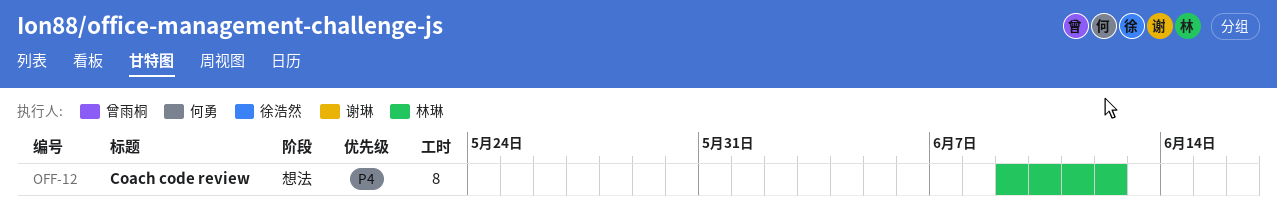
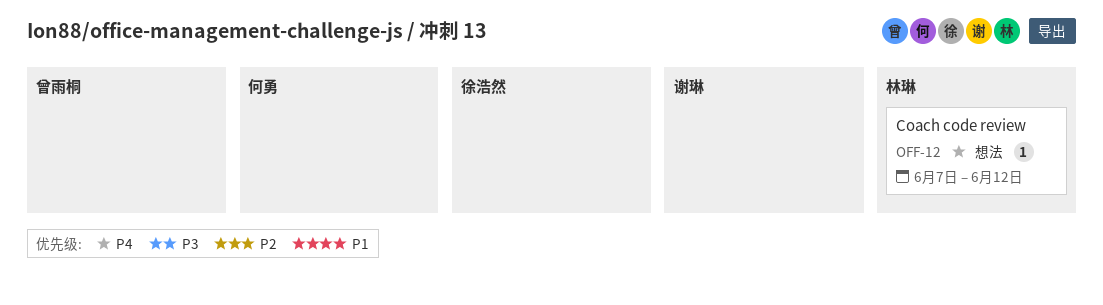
OFF-12, estimate: 8 -> 1
OFF-12, start: Jun 9 -> Jun 7

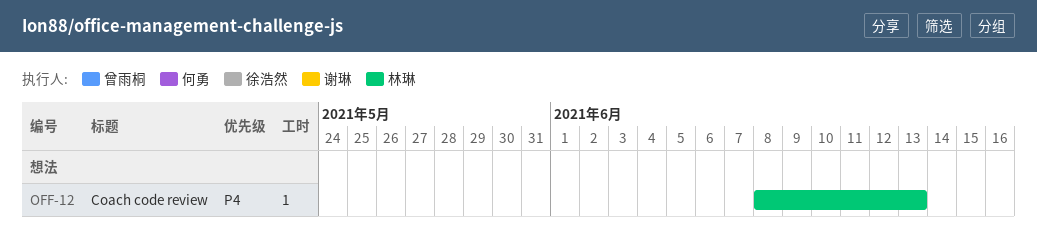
OFF-12, start: Jun 7 -> Jun 8
OFF-12, due: Jun 12 -> Jun 13

